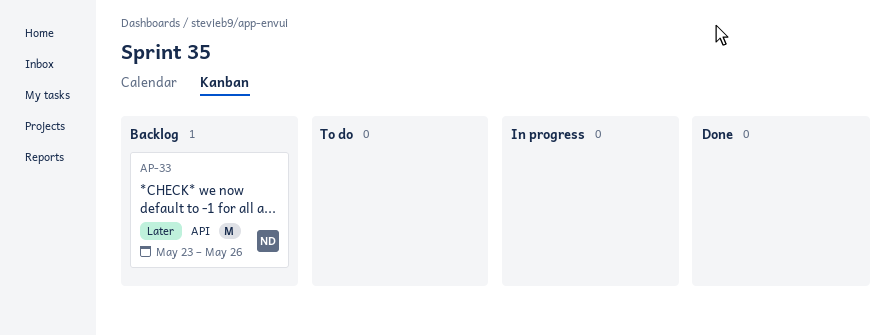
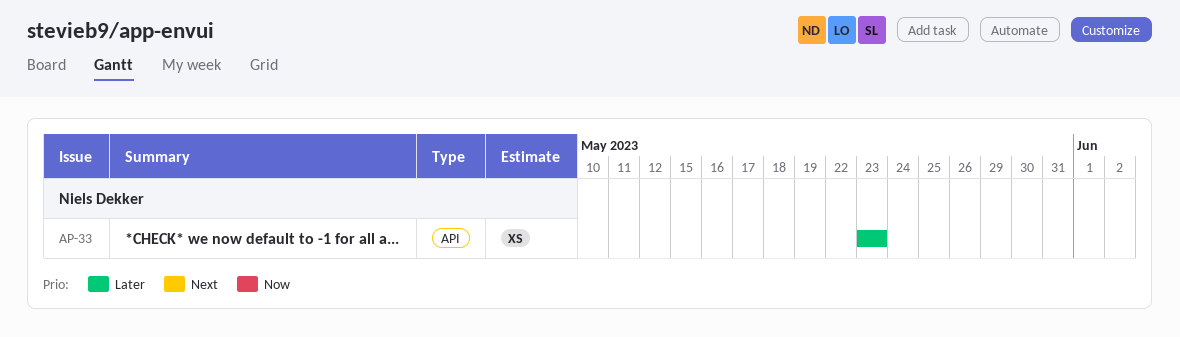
AP-33, estimate: M -> XS
AP-33, due: May 26 -> May 23

